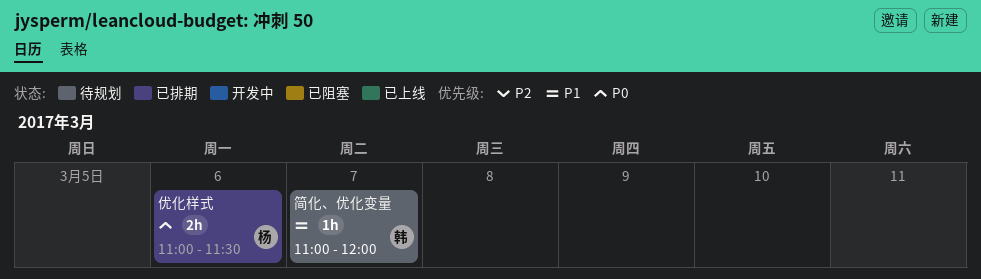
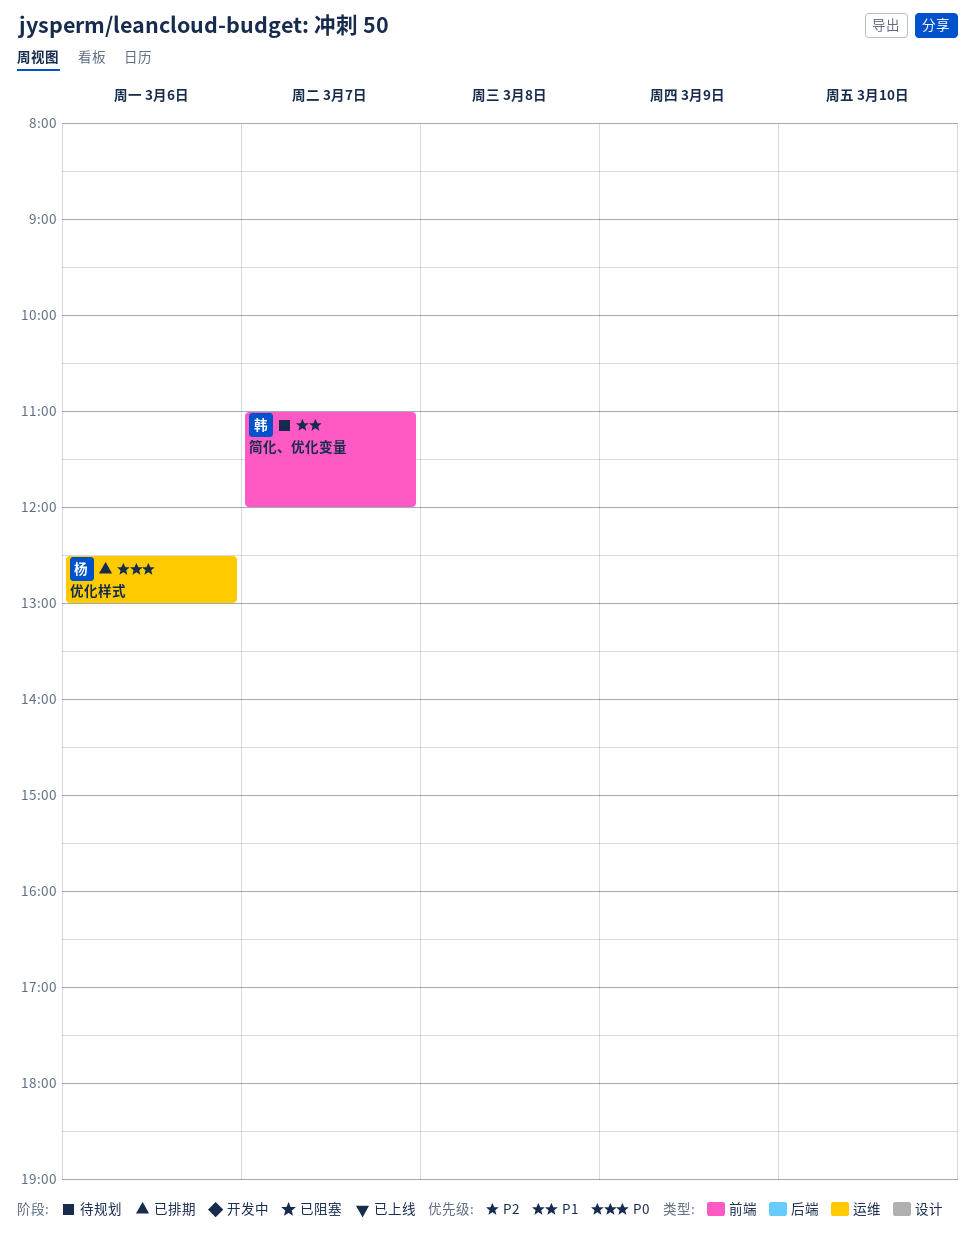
优化样式, begins: 11:00 -> 12:30
优化样式, ends: 11:30 -> 13:00

